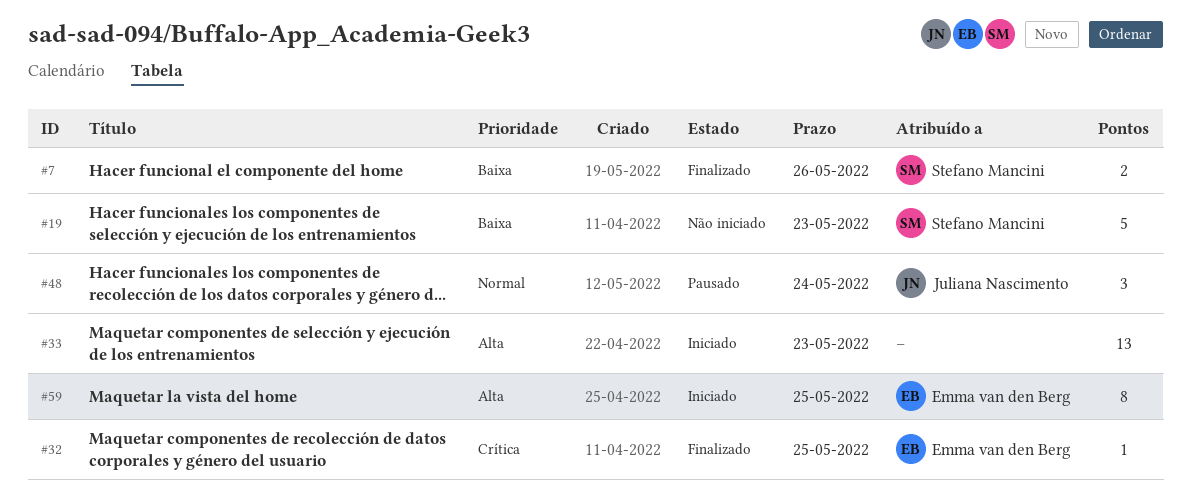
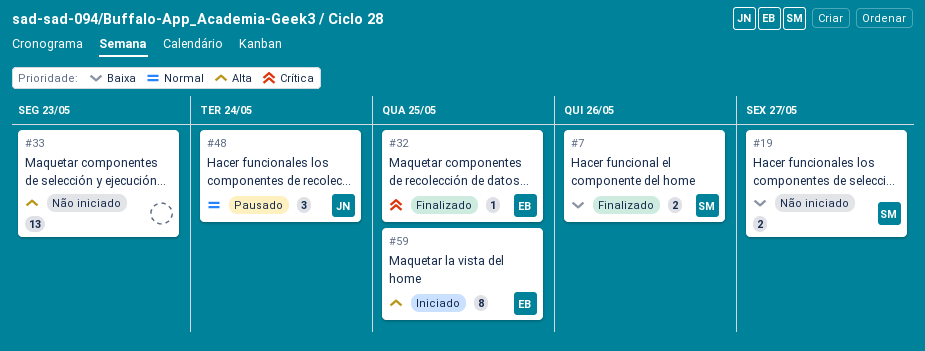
#19, estimate: 5 -> 2
#19, due: May 23 -> May 27
#33, status: Iniciado -> Não iniciado

